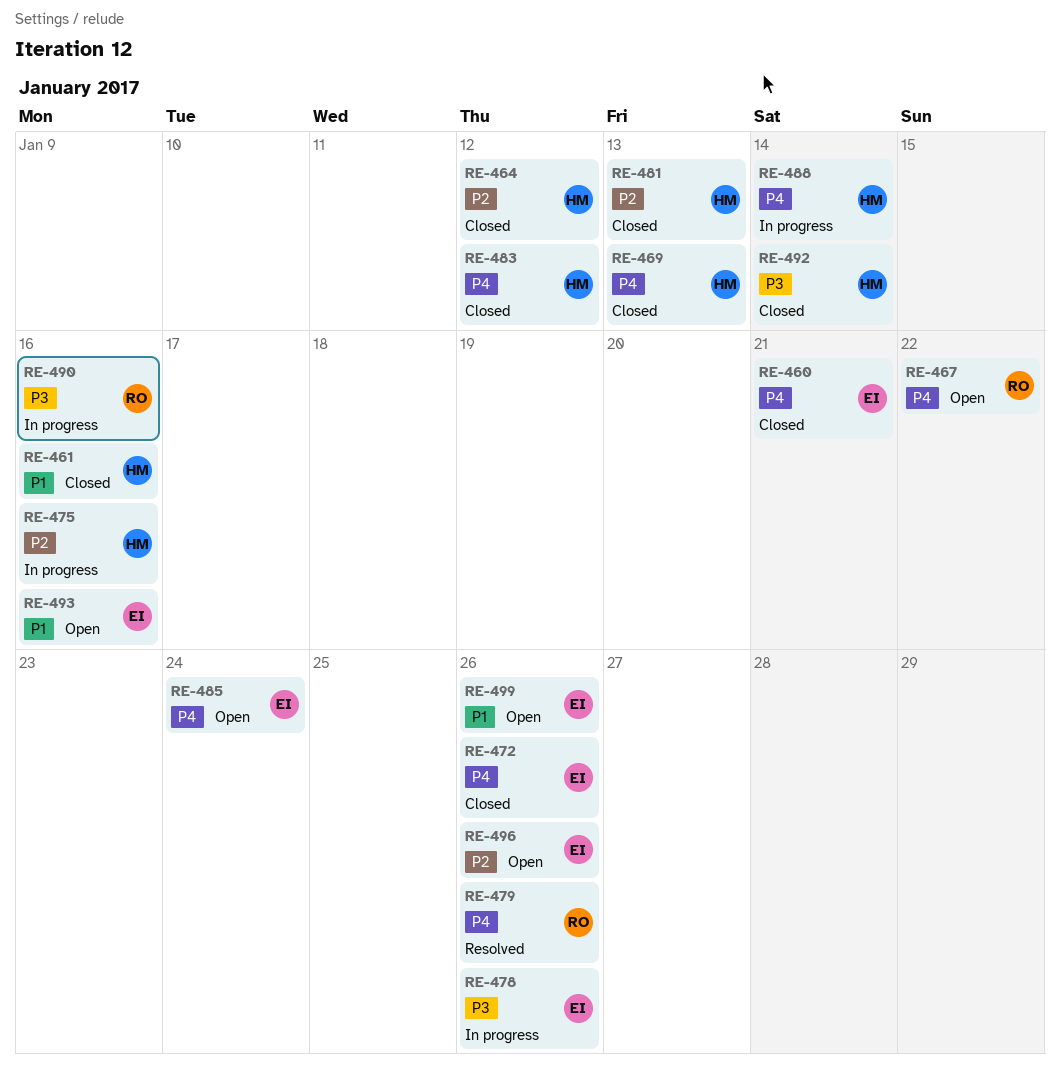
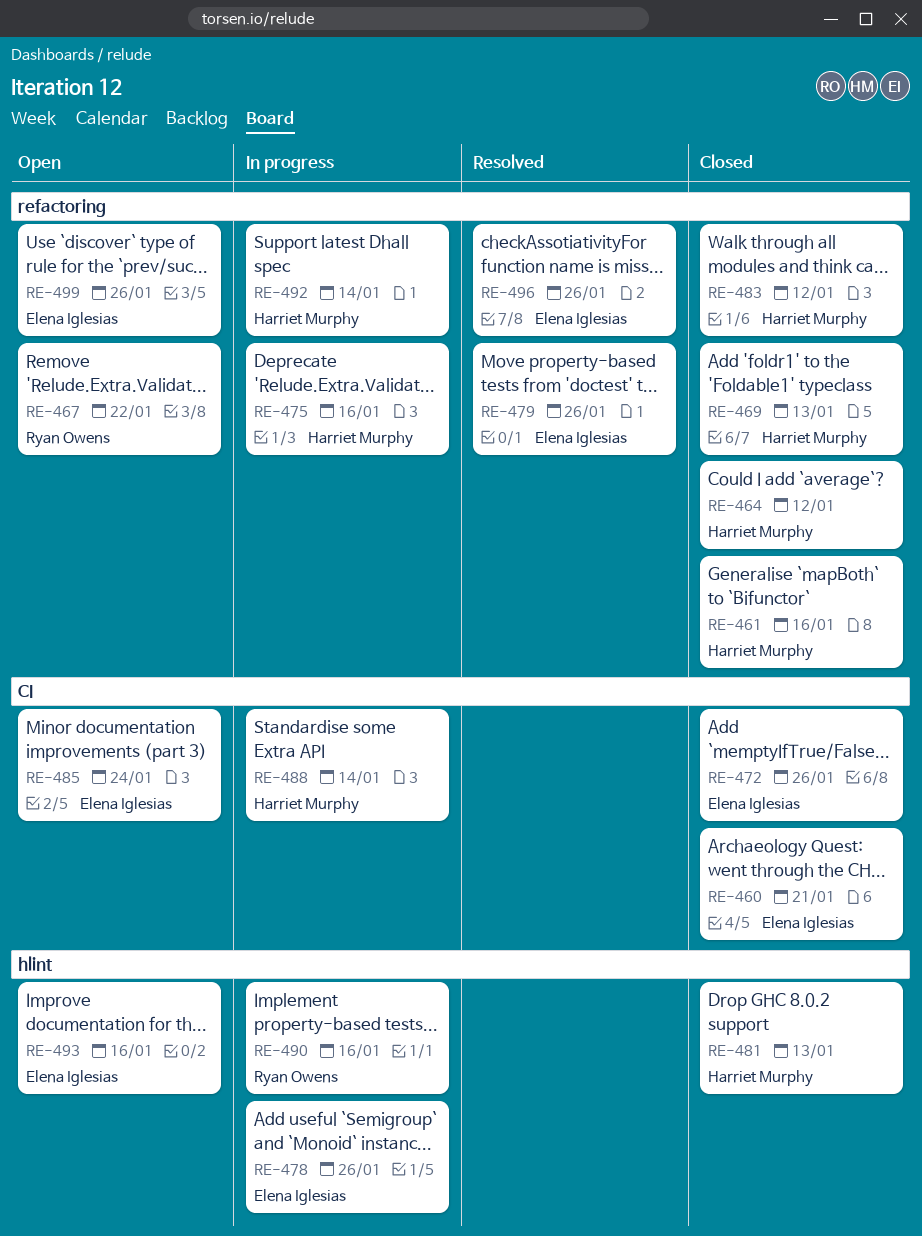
RE-479, owner: Ryan Owens -> Elena Iglesias
RE-492, status: Closed -> In progress
RE-496, status: Open -> Resolved

